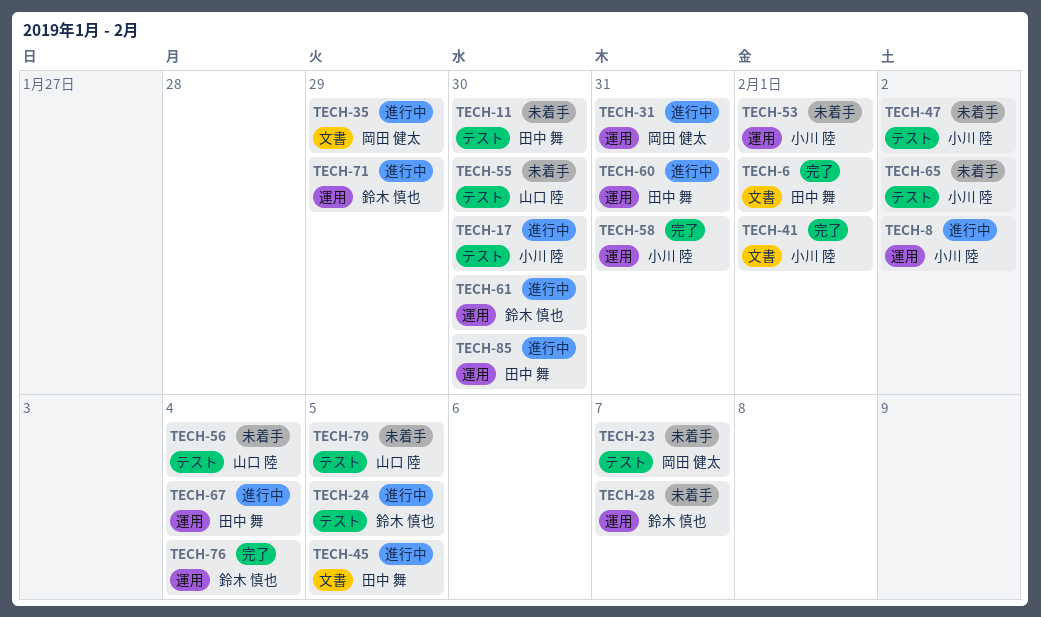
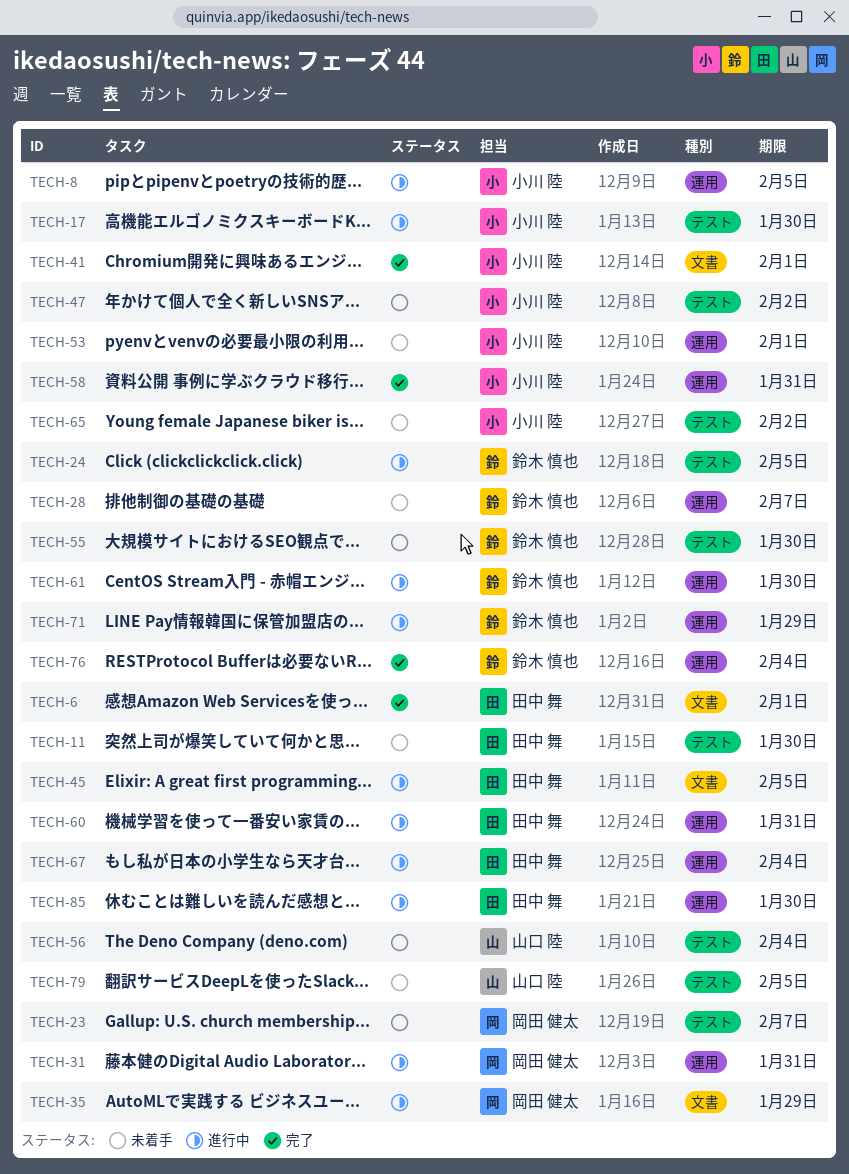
TECH-8, due: Feb 2 -> Feb 5
TECH-55, owner: 山口 陸 -> 鈴木 慎也

